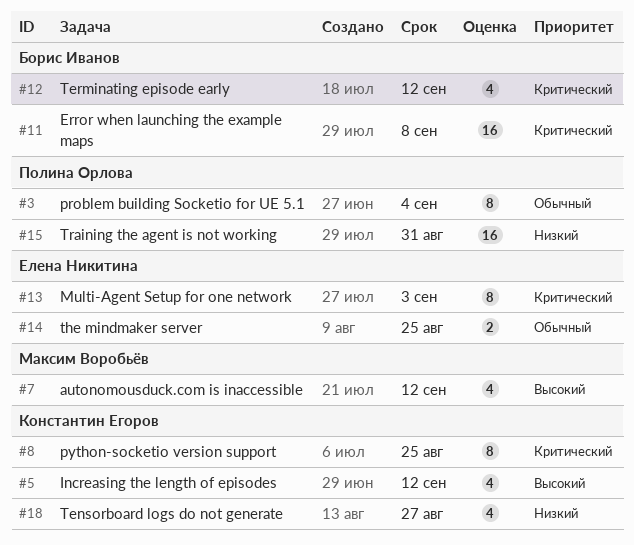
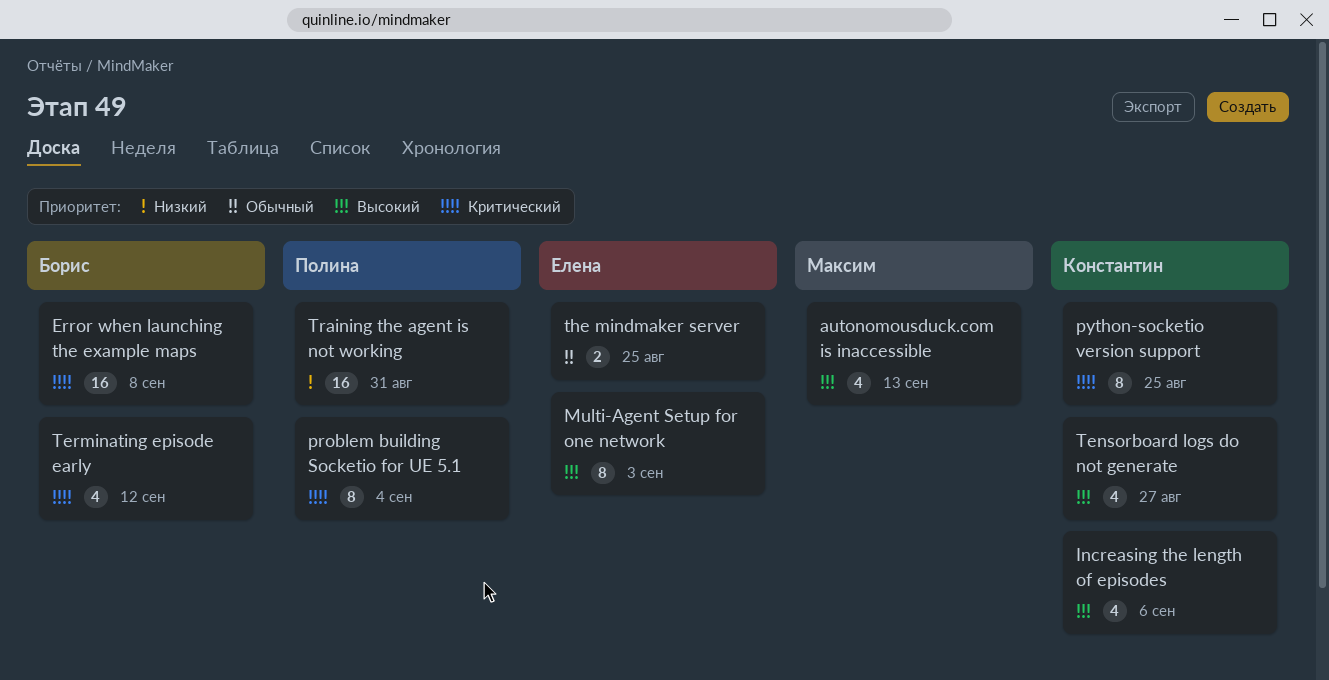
autonomousduck.com is inaccessible, due: Sep 12 -> Sep 13
Increasing the length of episodes, due: Sep 12 -> Sep 6
Multi-Agent Setup for one network, priority: Критический -> Высокий
problem building Socketio for UE 5.1, priority: Обычный -> Критический
Tensorboard logs do not generate, priority: Низкий -> Высокий

